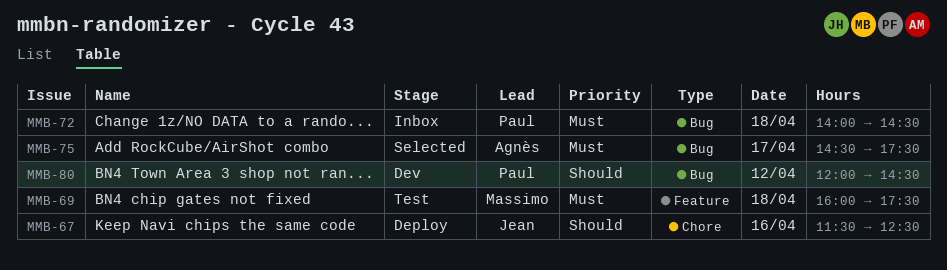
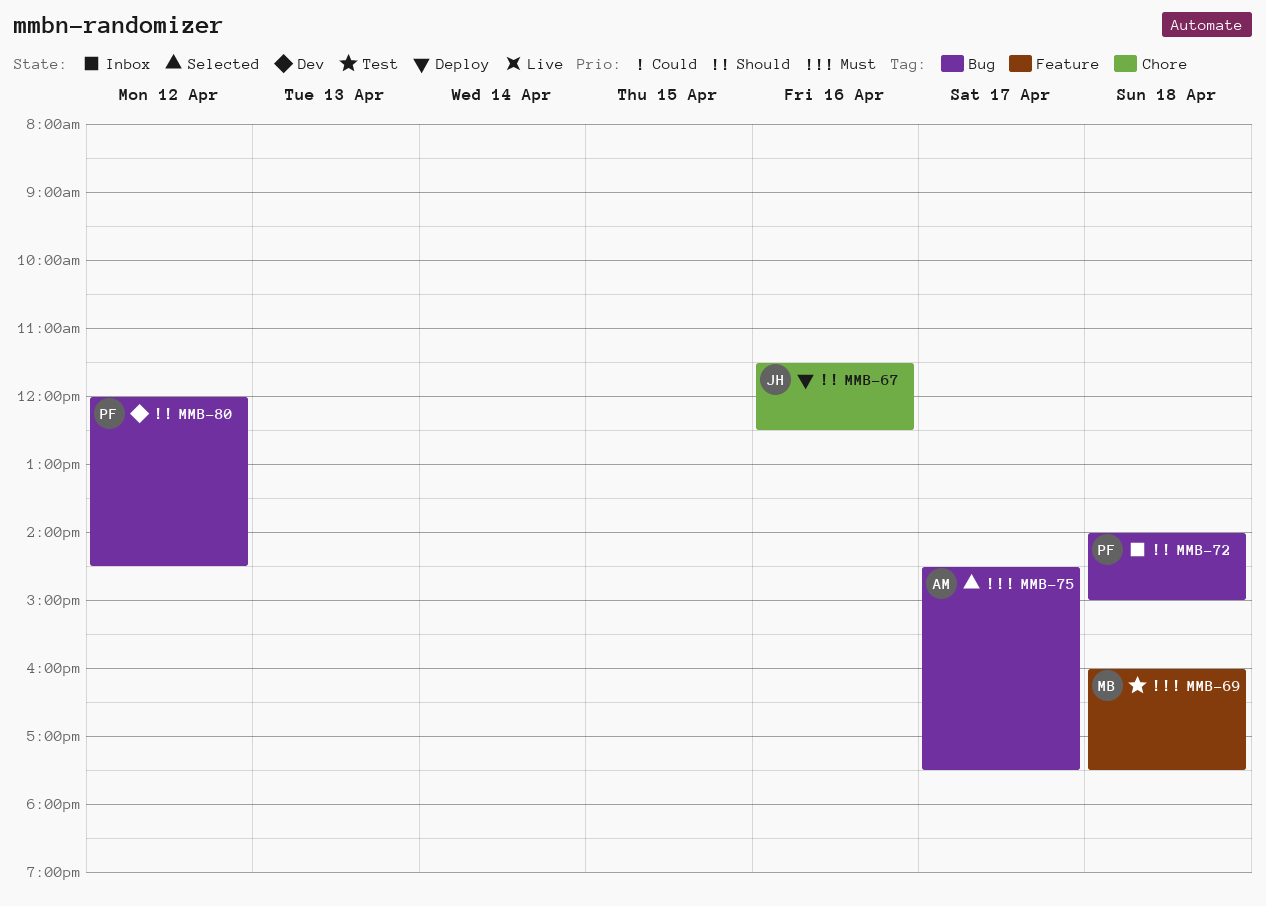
MMB-72, priority: Must -> Should
MMB-72, ends: 14:30 -> 15:00

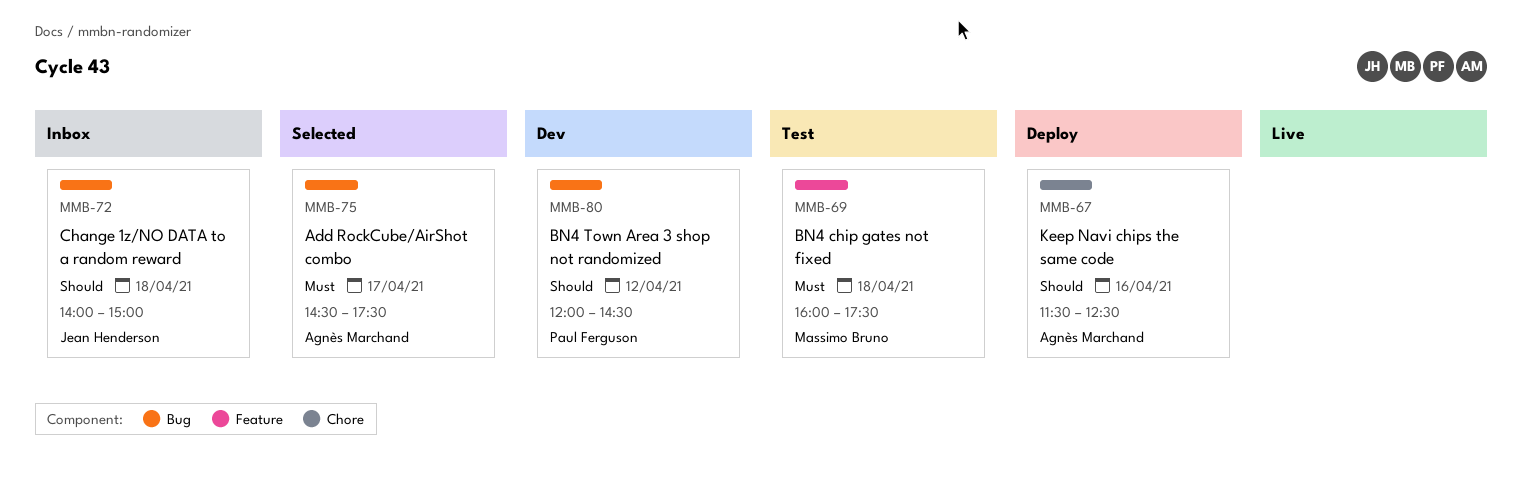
MMB-67, owner: Jean Henderson -> Agnès Marchand
MMB-72, owner: Paul Ferguson -> Jean Henderson

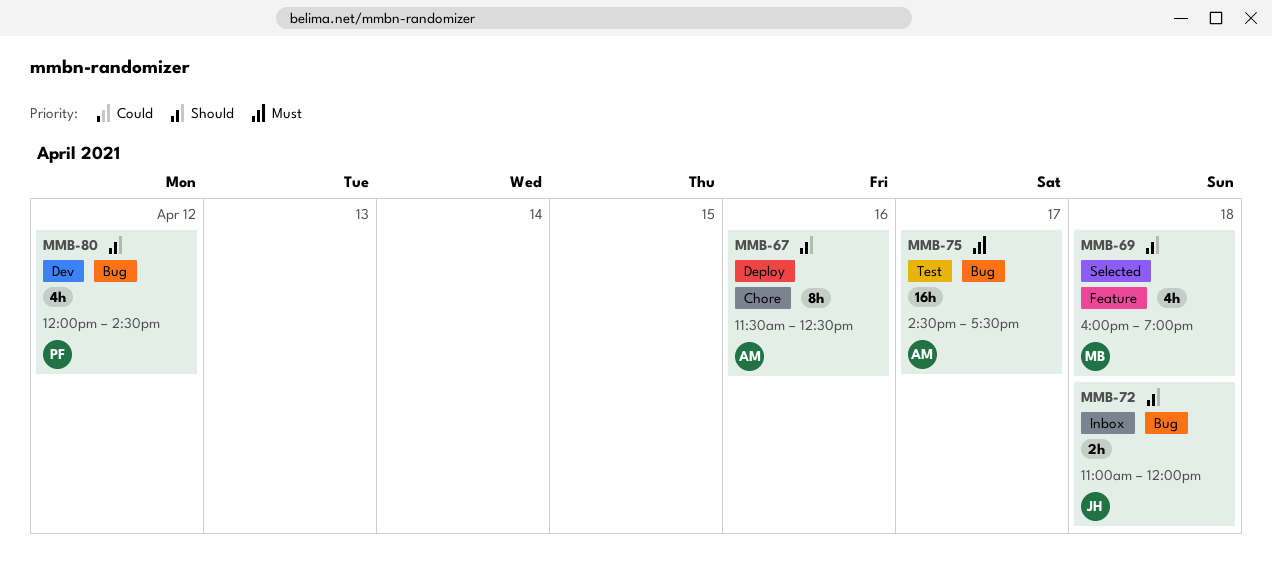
MMB-69, status: Test -> Selected
MMB-69, priority: Must -> Should
MMB-69, ends: 17:30 -> 19:00
MMB-72, begins: 14:00 -> 11:00
MMB-72, ends: 15:00 -> 12:00
MMB-75, status: Selected -> Test

